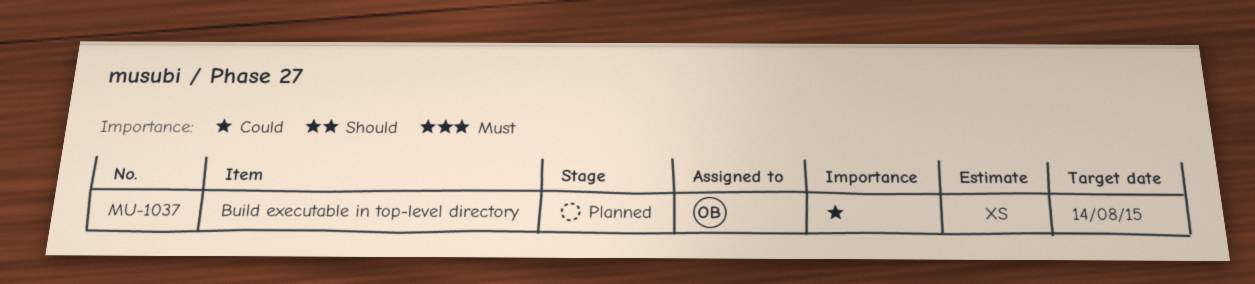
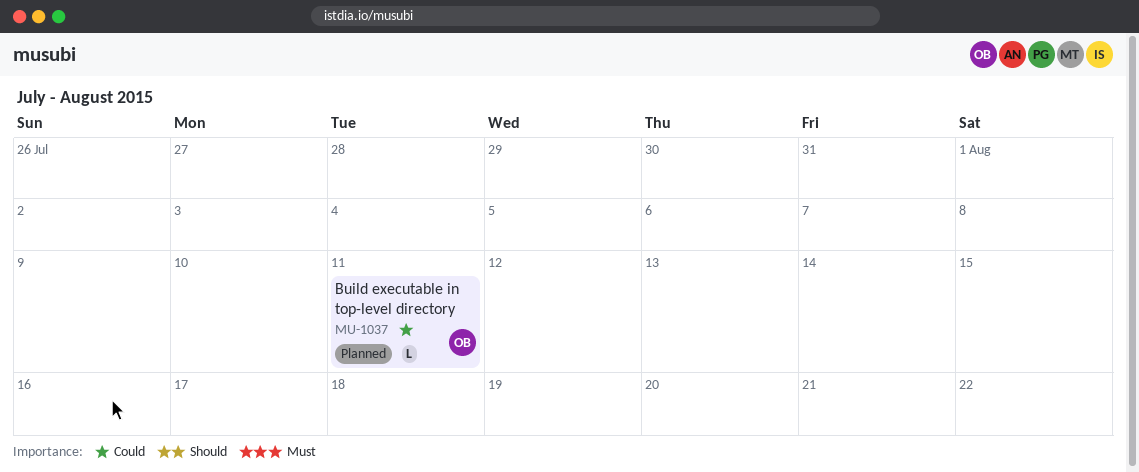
MU-1037, estimate: XS -> L
MU-1037, due: Aug 14 -> Aug 11

